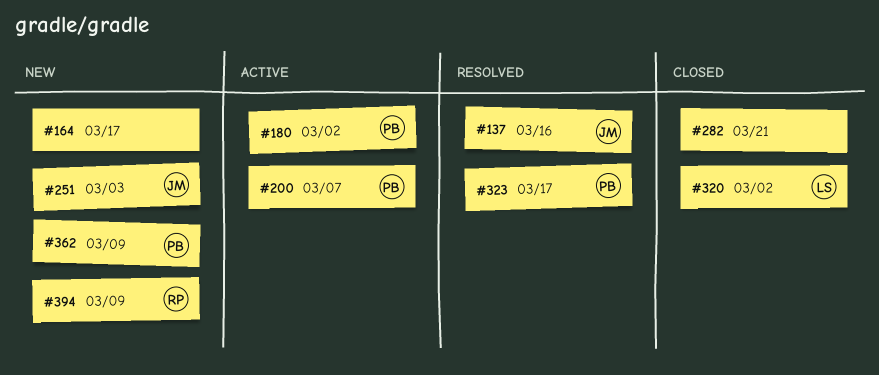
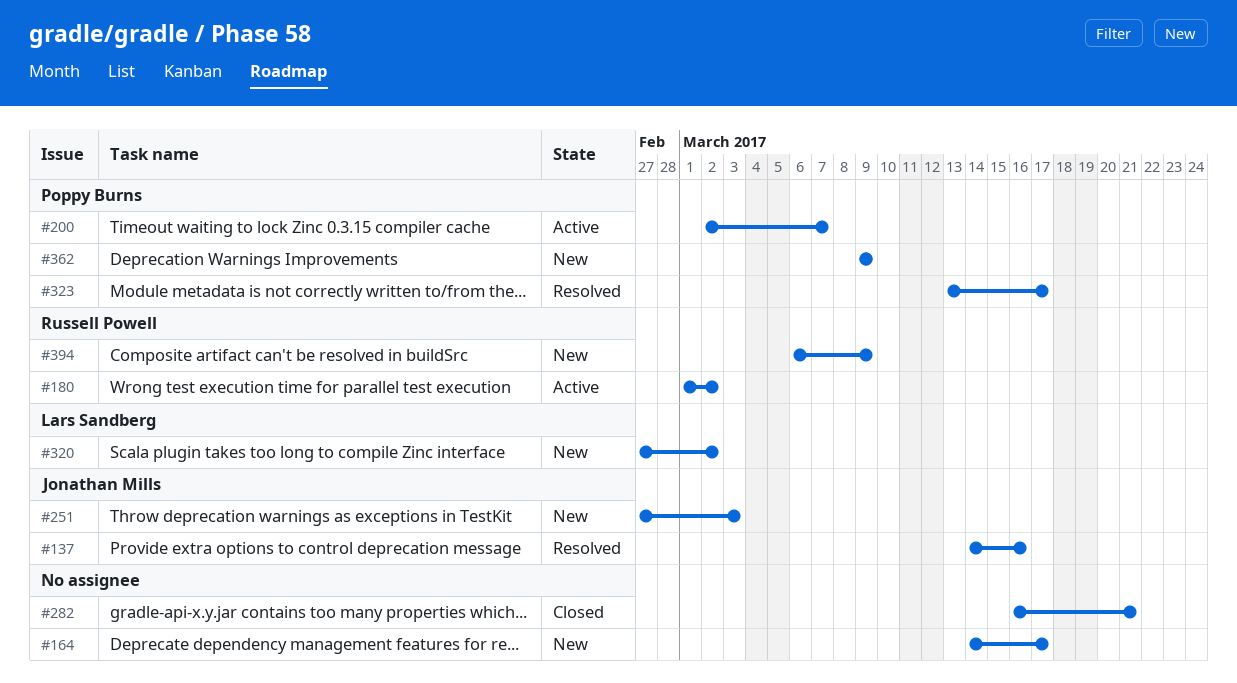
#180, owner: Poppy Burns -> Russell Powell
#320, status: Closed -> New

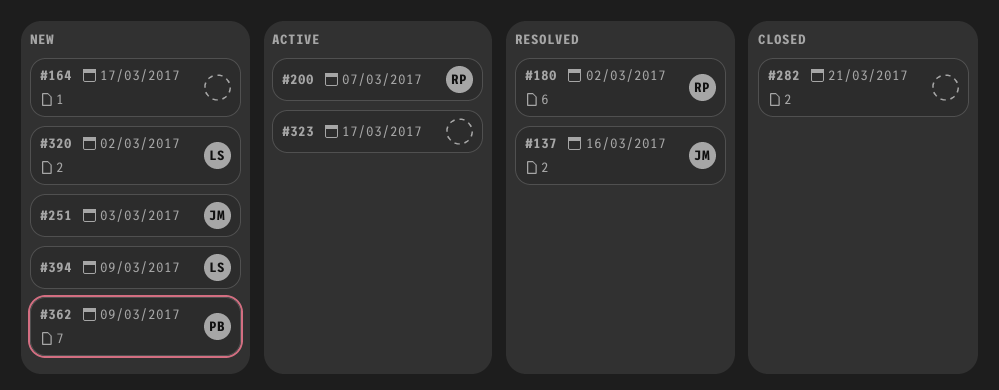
#180, status: Active -> Resolved
#200, owner: Poppy Burns -> Russell Powell
#323, status: Resolved -> Active
#323, owner: Poppy Burns -> none
#394, owner: Russell Powell -> Lars Sandberg

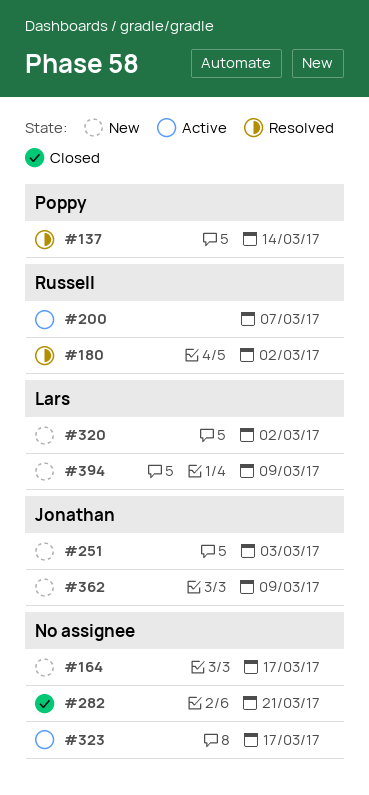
#137, owner: Jonathan -> Poppy
#137, due: Mar 16 -> Mar 14
#362, owner: Poppy -> Jonathan

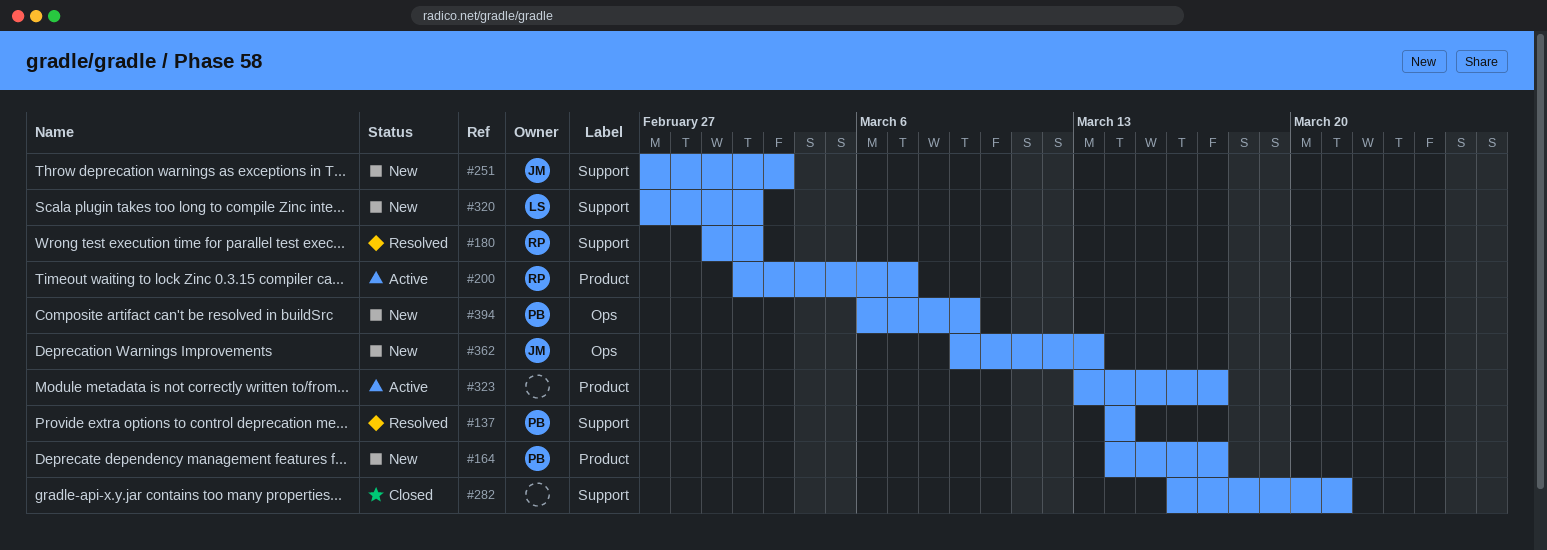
#164, owner: none -> Poppy
#362, due: Mar 9 -> Mar 13
#394, owner: Lars -> Poppy

